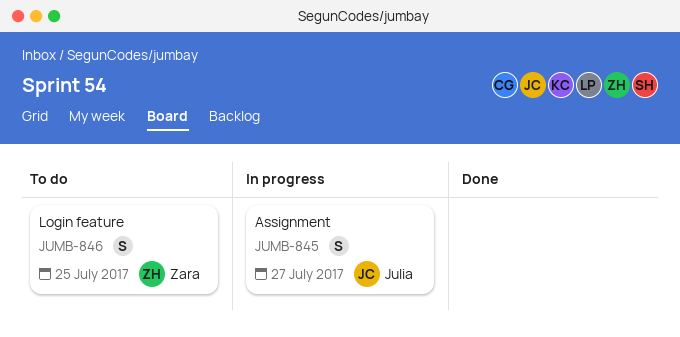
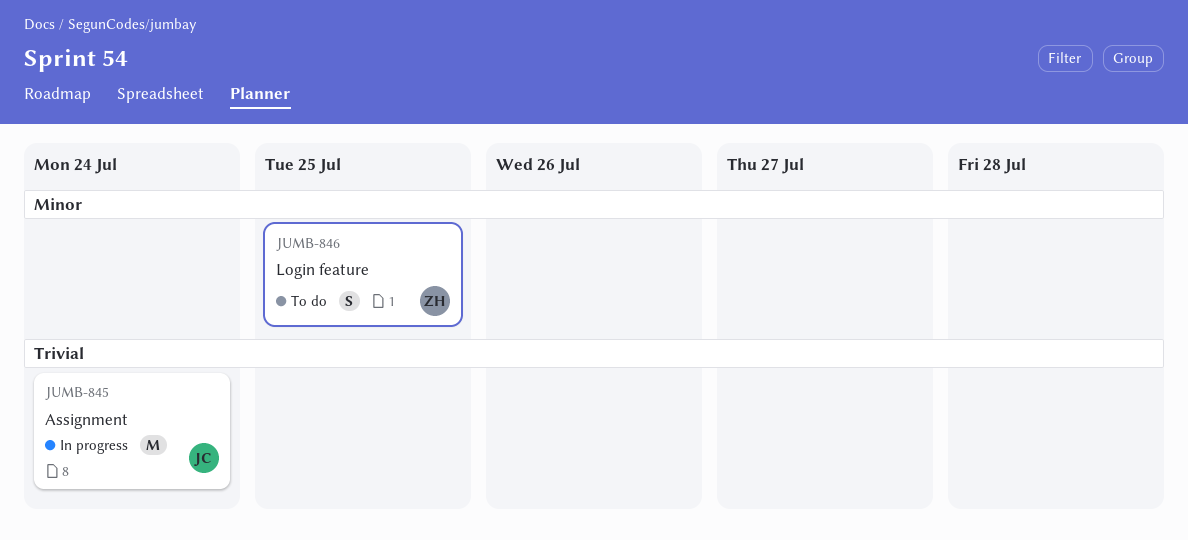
JUMB-845, estimate: S -> M
JUMB-845, due: Jul 27 -> Jul 24

